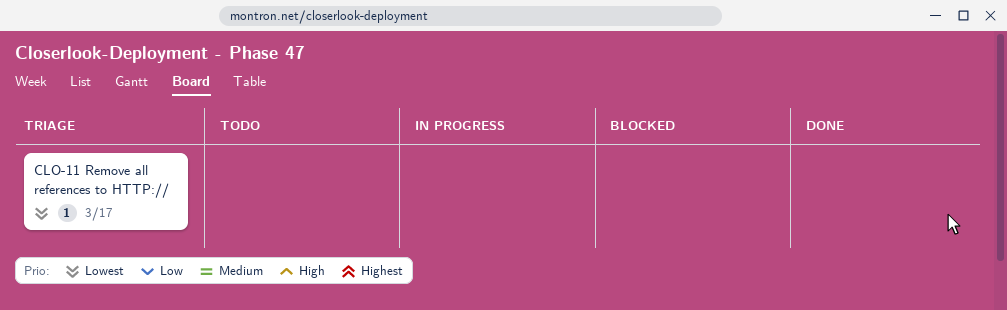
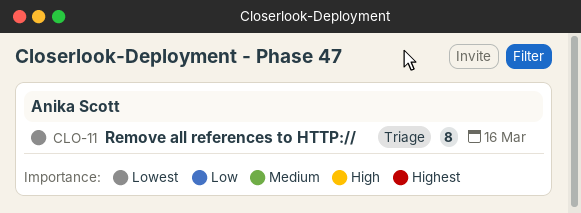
CLO-11, estimate: 1 -> 8
CLO-11, due: Mar 17 -> Mar 16

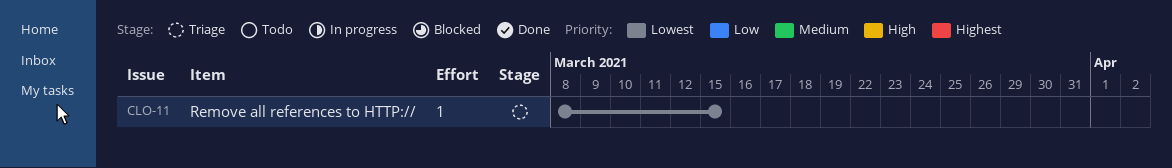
CLO-11, estimate: 8 -> 1
CLO-11, due: Mar 16 -> Mar 15

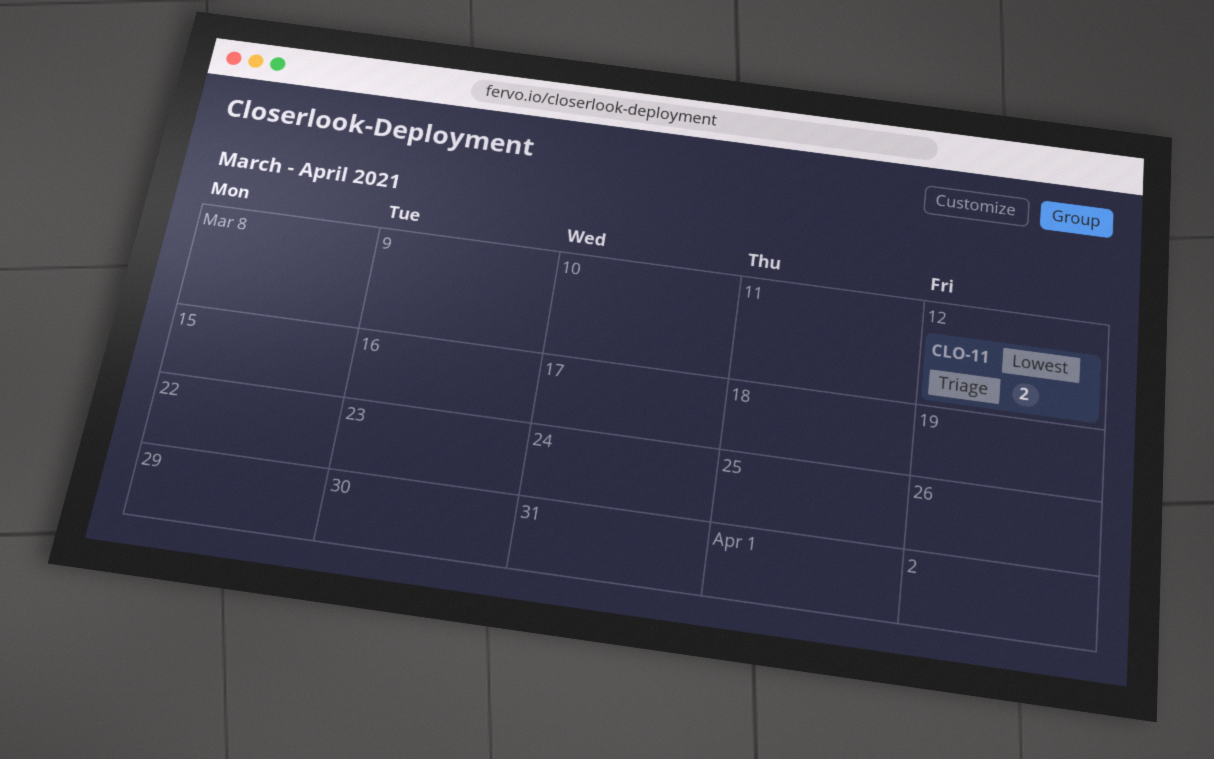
CLO-11, estimate: 1 -> 2
CLO-11, due: Mar 15 -> Mar 12

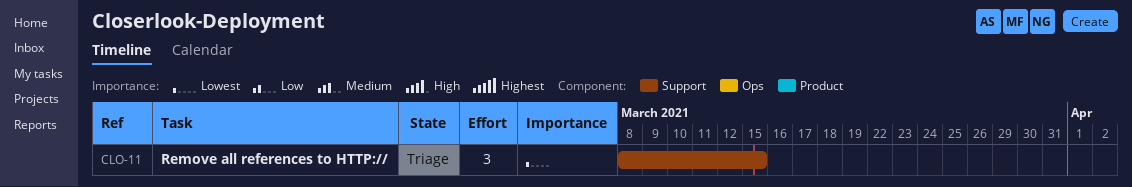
CLO-11, estimate: 2 -> 3
CLO-11, due: Mar 12 -> Mar 15

